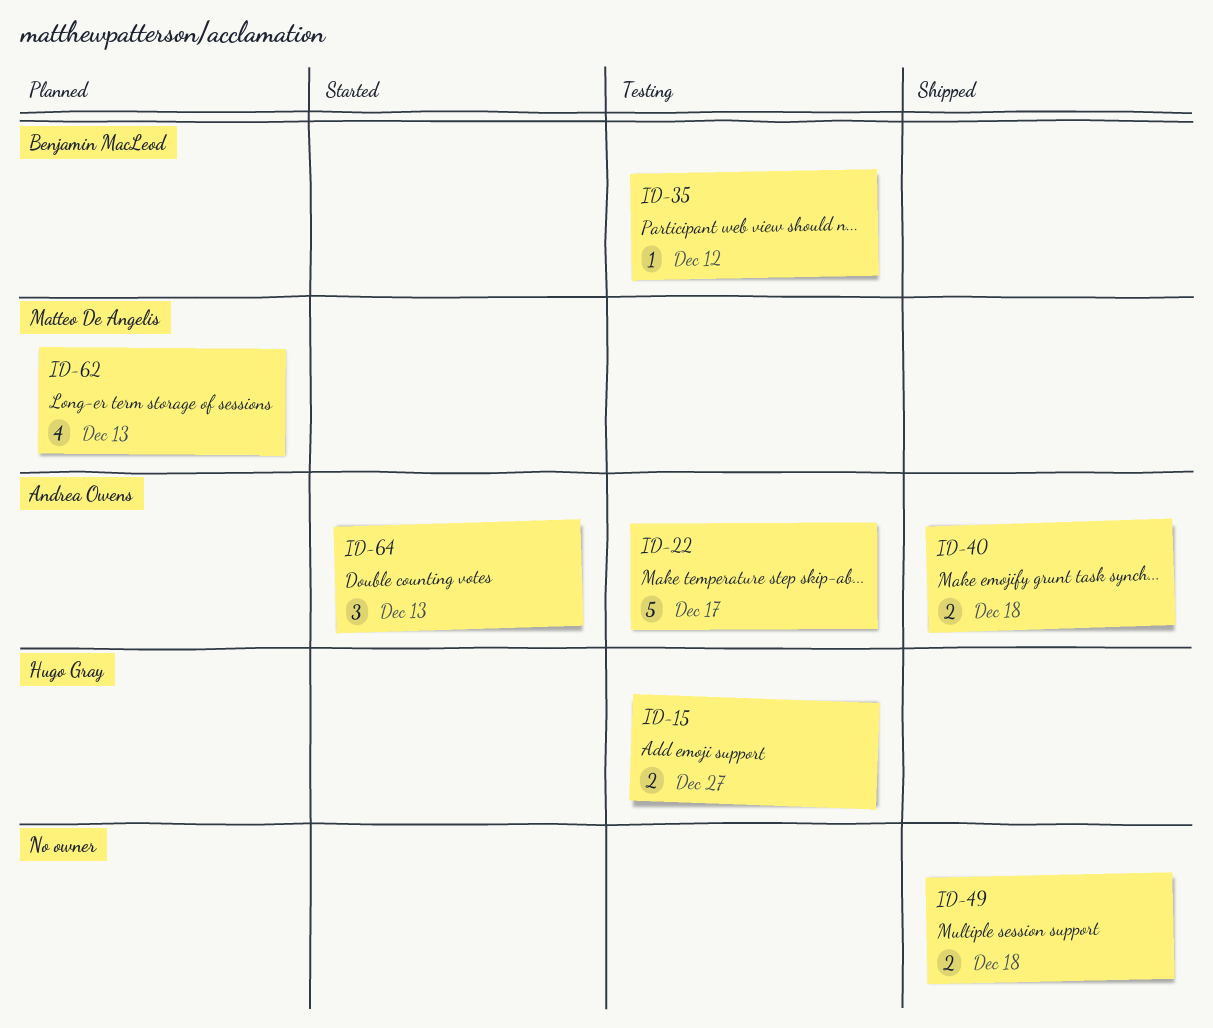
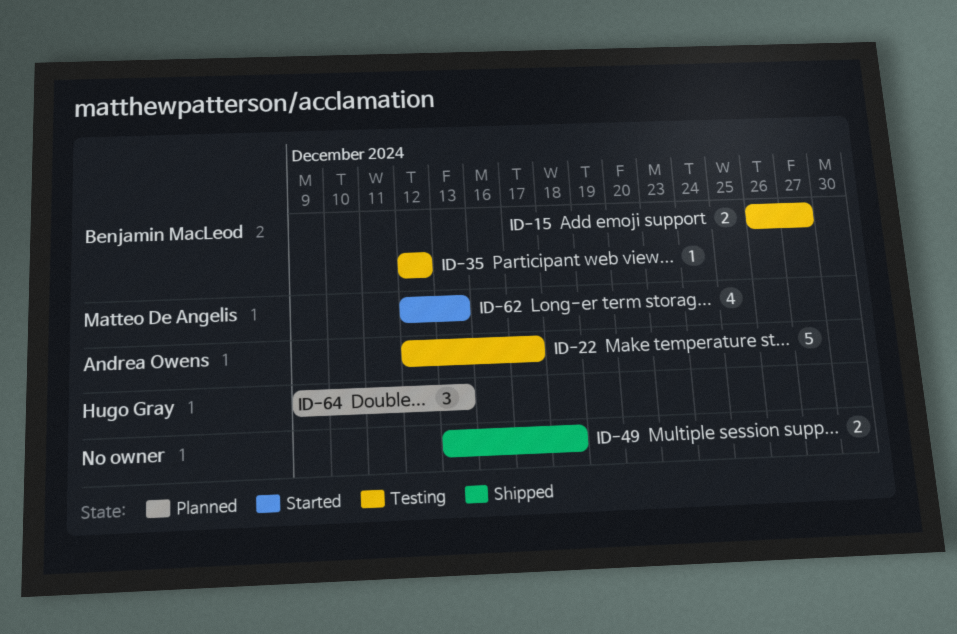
ID-15, owner: Hugo Gray -> Benjamin MacLeod
ID-40: present -> none
ID-62, status: Planned -> Started
ID-64, status: Started -> Planned
ID-64, owner: Andrea Owens -> Hugo Gray

